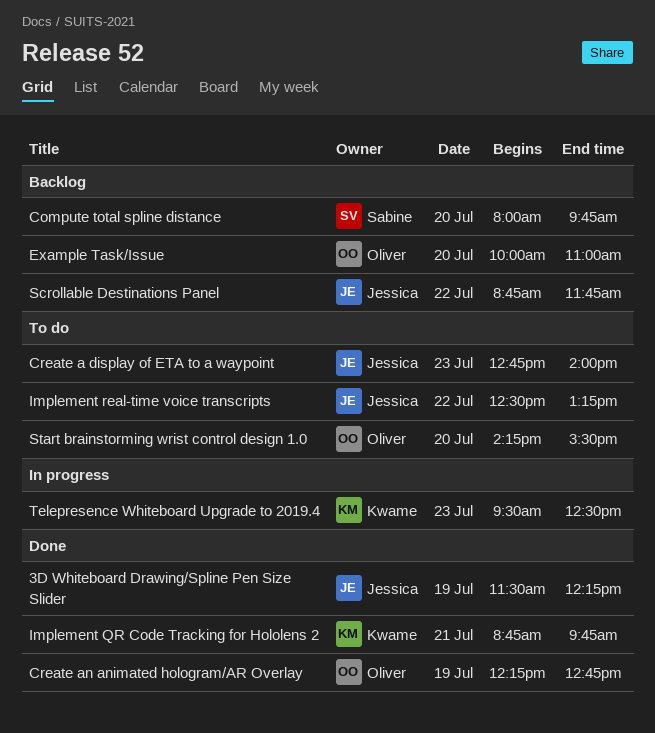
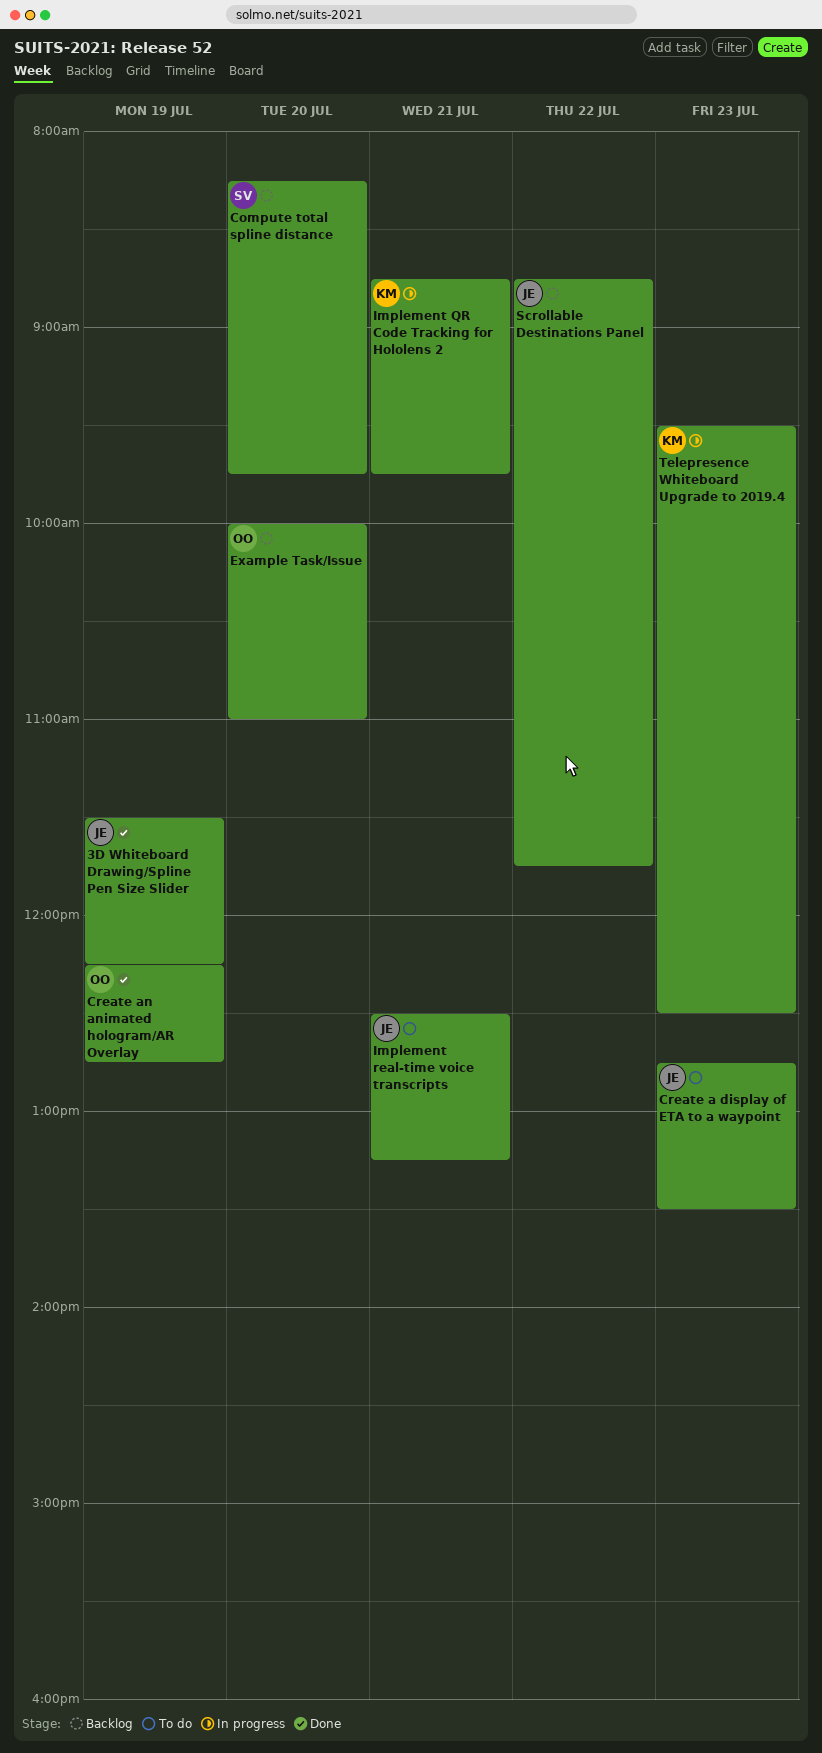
Compute total spline distance, begins: 08:00 -> 08:15
Create a display of ETA to a waypoint, ends: 14:00 -> 13:30
Implement QR Code Tracking for Hololens 2, status: Done -> In progress
Implement real-time voice transcripts, day: Jul 22 -> Jul 21
Start brainstorming wrist control design 1.0: present -> none

